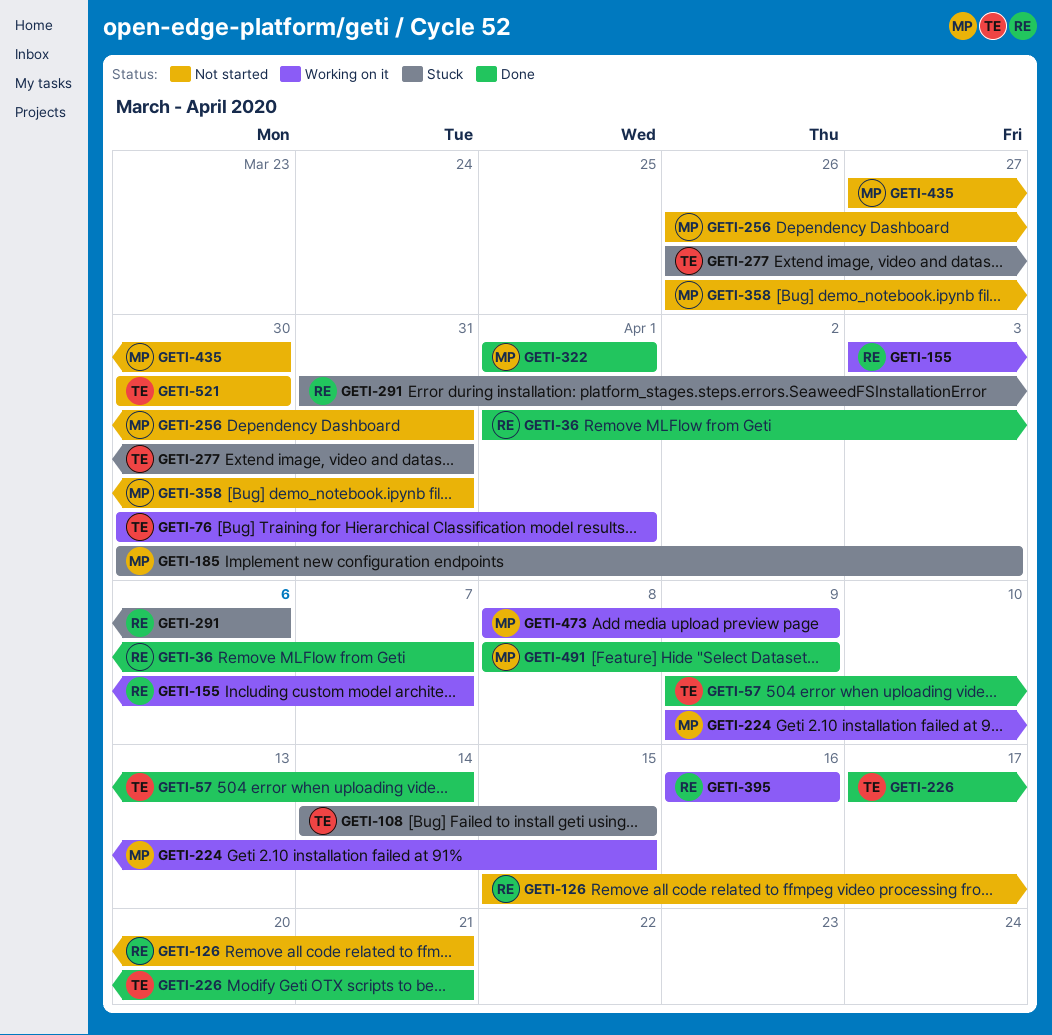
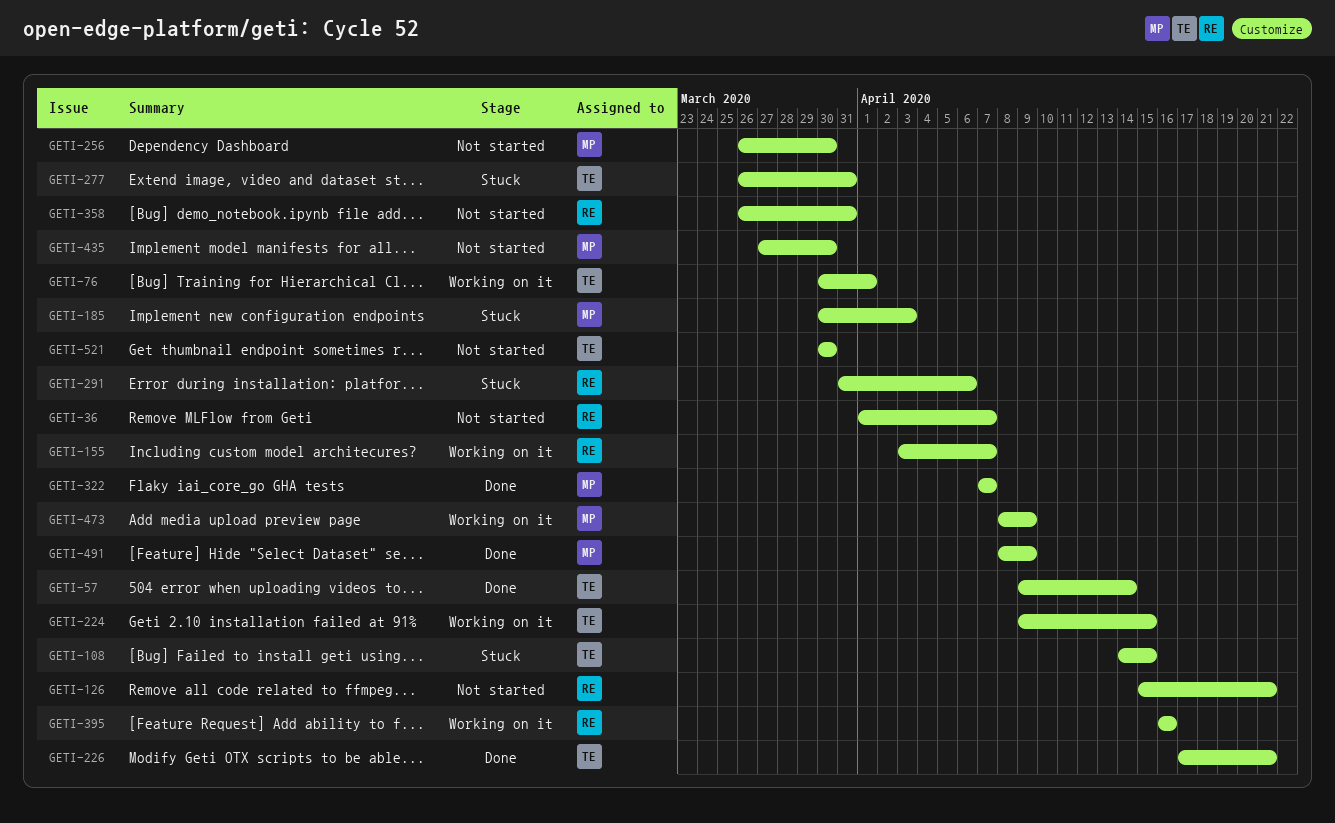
GETI-36, status: Done -> Not started
GETI-224, owner: MP -> TE
GETI-256, due: Mar 31 -> Mar 30
GETI-322, start: Apr 1 -> Apr 7
GETI-322, due: Apr 1 -> Apr 7
GETI-358, owner: MP -> RE

